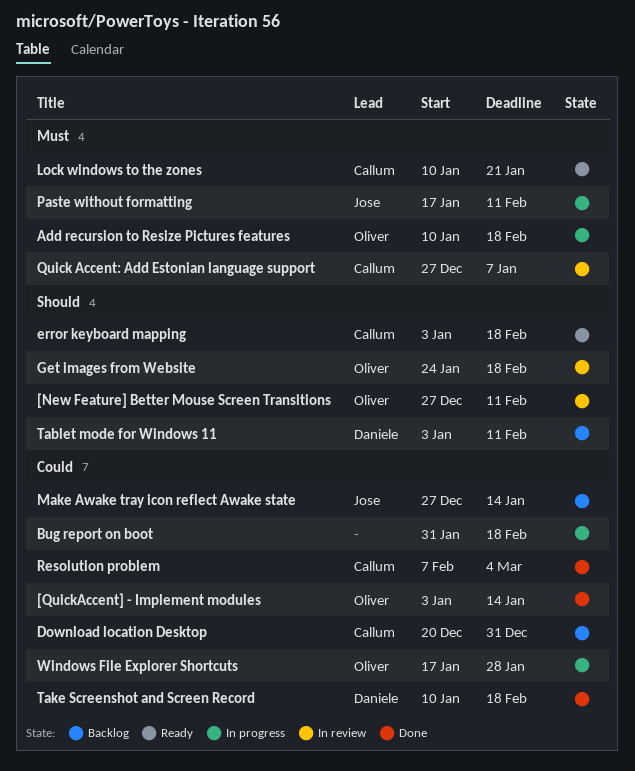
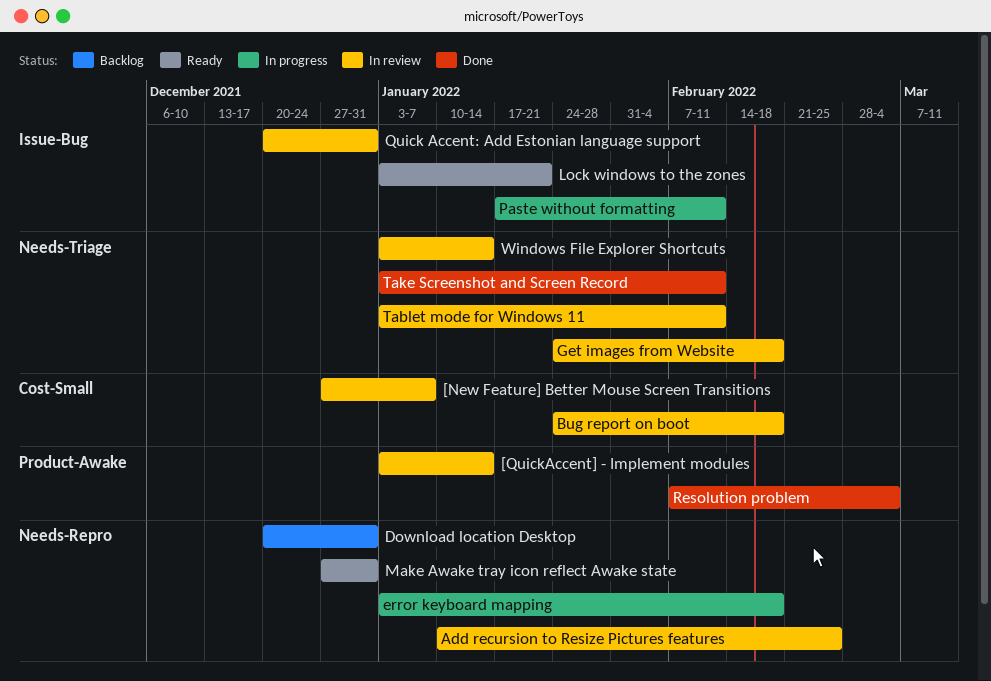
[New Feature] Better Mouse Screen Transitions, due: Feb 11 -> Jan 7
[QuickAccent] - Implement modules, status: Done -> In review
Add recursion to Resize Pictures features, status: In progress -> In review
Add recursion to Resize Pictures features, due: Feb 18 -> Feb 25
Bug report on boot, status: In progress -> In review
Bug report on boot, start: Jan 31 -> Jan 24
error keyboard mapping, status: Ready -> In progress
Lock windows to the zones, start: Jan 10 -> Jan 3
Make Awake tray icon reflect Awake state, status: Backlog -> Ready
Make Awake tray icon reflect Awake state, due: Jan 14 -> Dec 31
Quick Accent: Add Estonian language support, start: Dec 27 -> Dec 20
Quick Accent: Add Estonian language support, due: Jan 7 -> Dec 31
Tablet mode for Windows 11, status: Backlog -> In review
Take Screenshot and Screen Record, start: Jan 10 -> Jan 3
Take Screenshot and Screen Record, due: Feb 18 -> Feb 11
Windows File Explorer Shortcuts, status: In progress -> In review
Windows File Explorer Shortcuts, start: Jan 17 -> Jan 3
Windows File Explorer Shortcuts, due: Jan 28 -> Jan 14

